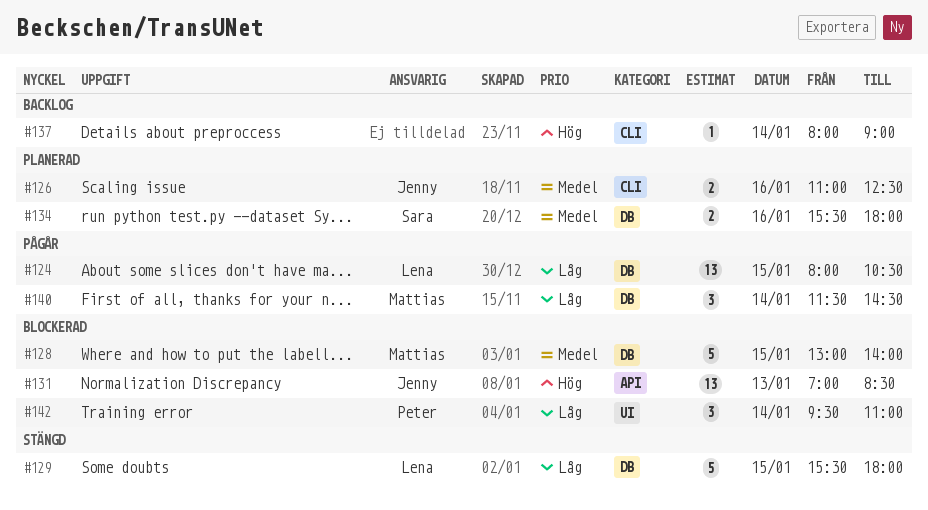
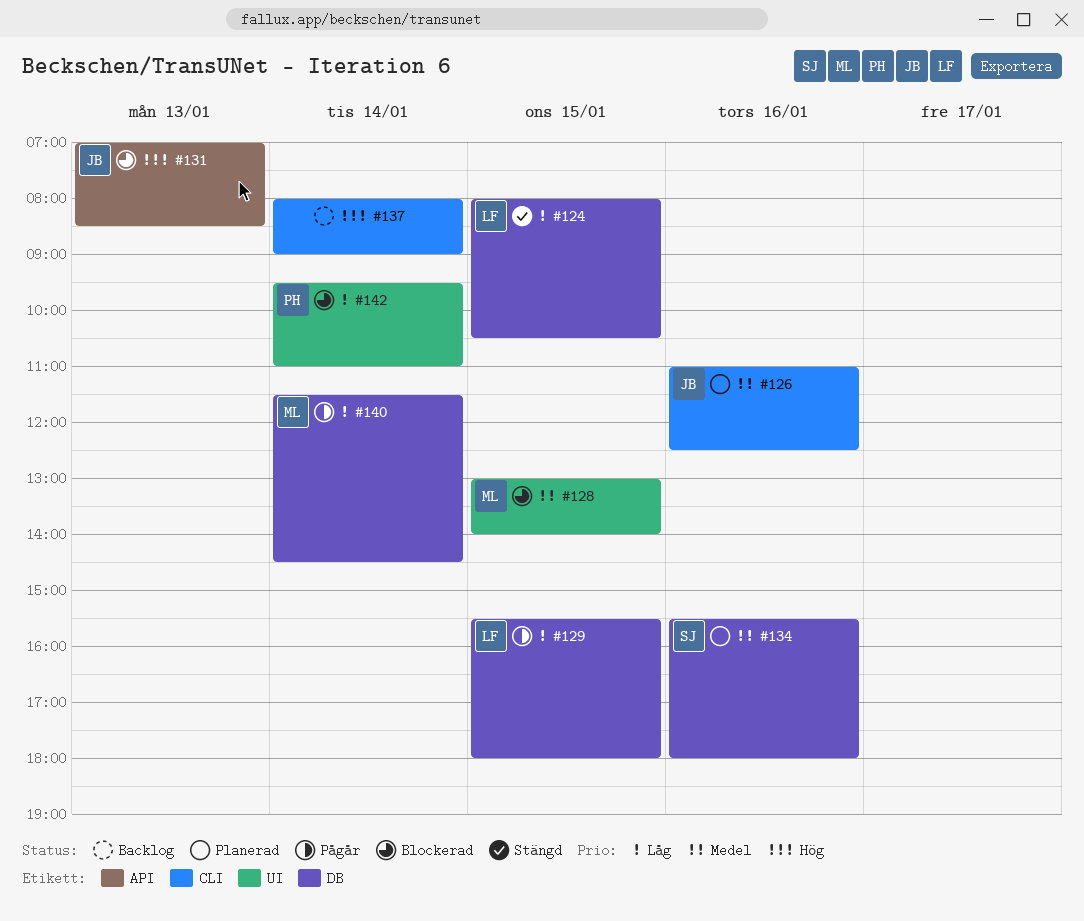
#124, status: Pågår -> Stängd
#128, label: DB -> UI
#129, status: Stängd -> Pågår

